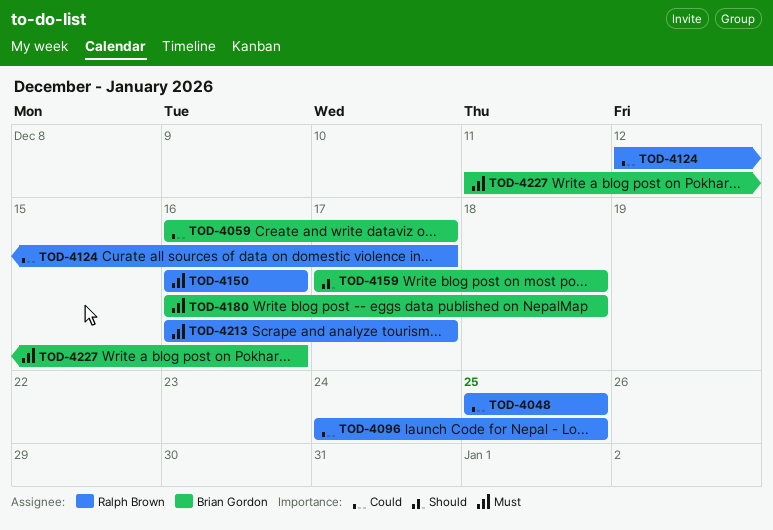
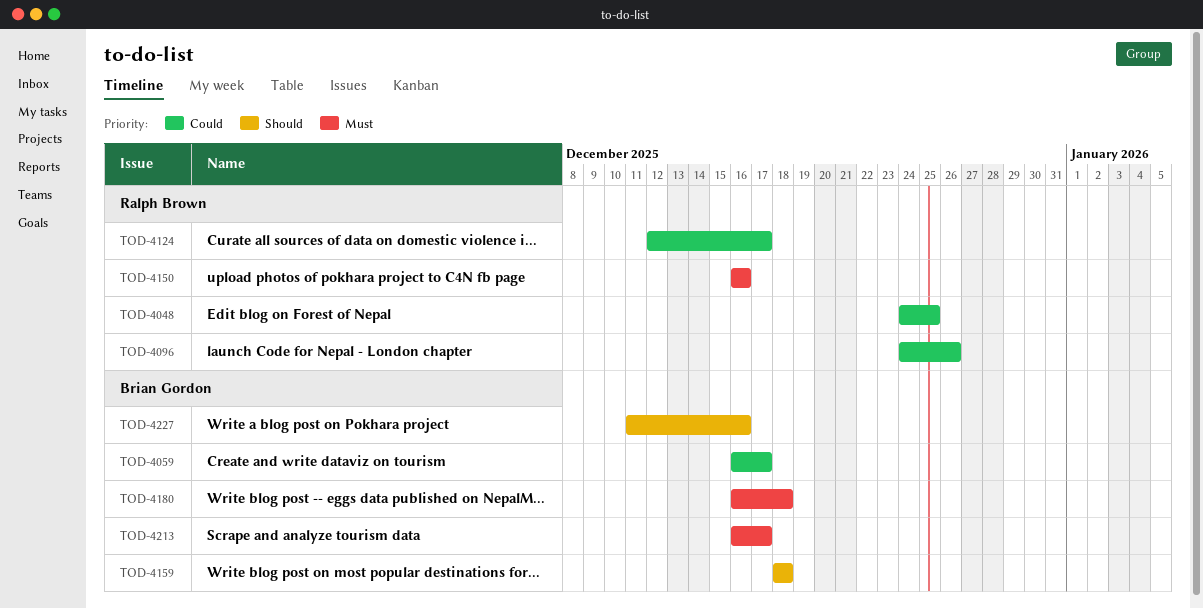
TOD-4048, start: Dec 25 -> Dec 24
TOD-4096, due: Dec 25 -> Dec 26
TOD-4159, start: Dec 17 -> Dec 18
TOD-4213, owner: Ralph Brown -> Brian Gordon
TOD-4227, priority: Must -> Should

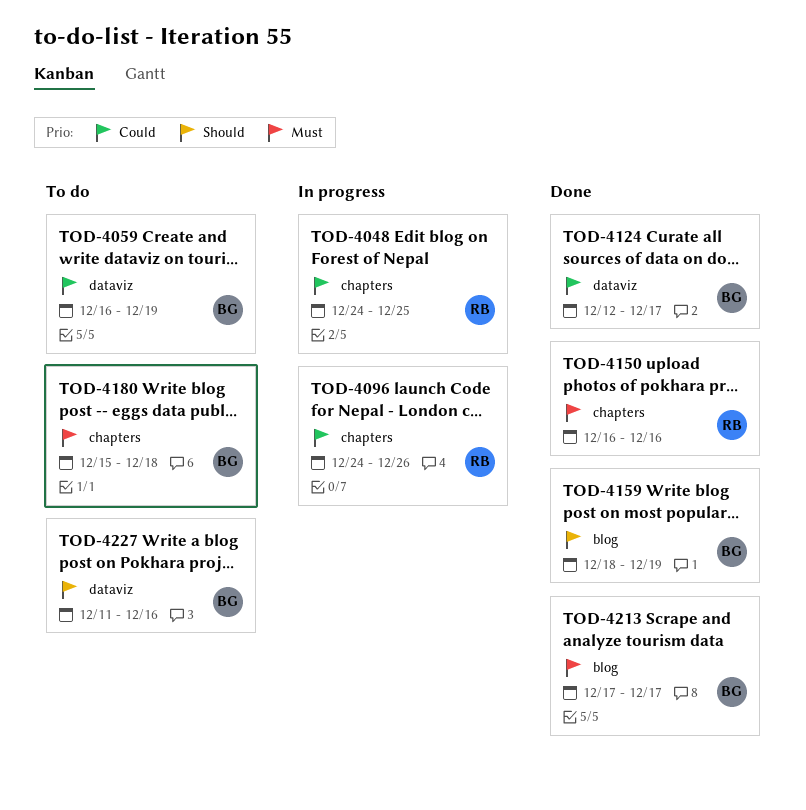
TOD-4059, due: Dec 17 -> Dec 19
TOD-4124, owner: Ralph Brown -> Brian Gordon
TOD-4159, due: Dec 18 -> Dec 19
TOD-4180, start: Dec 16 -> Dec 15
TOD-4213, start: Dec 16 -> Dec 17

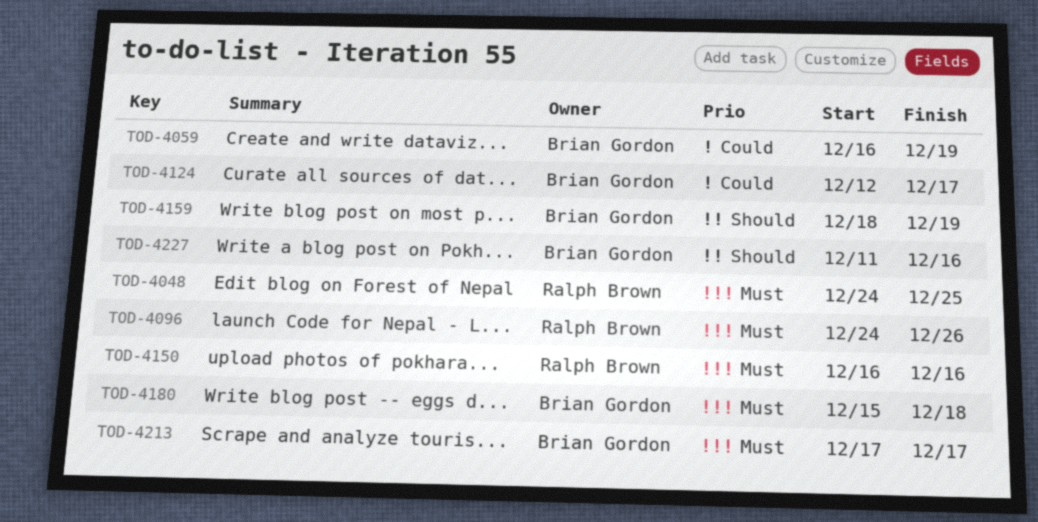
TOD-4048, priority: Could -> Must
TOD-4096, priority: Could -> Must

